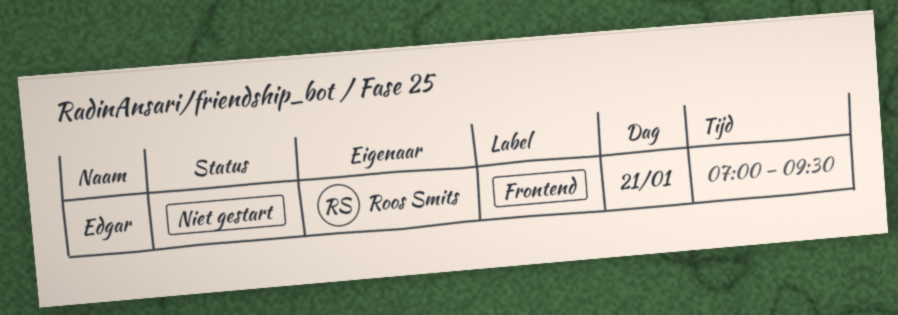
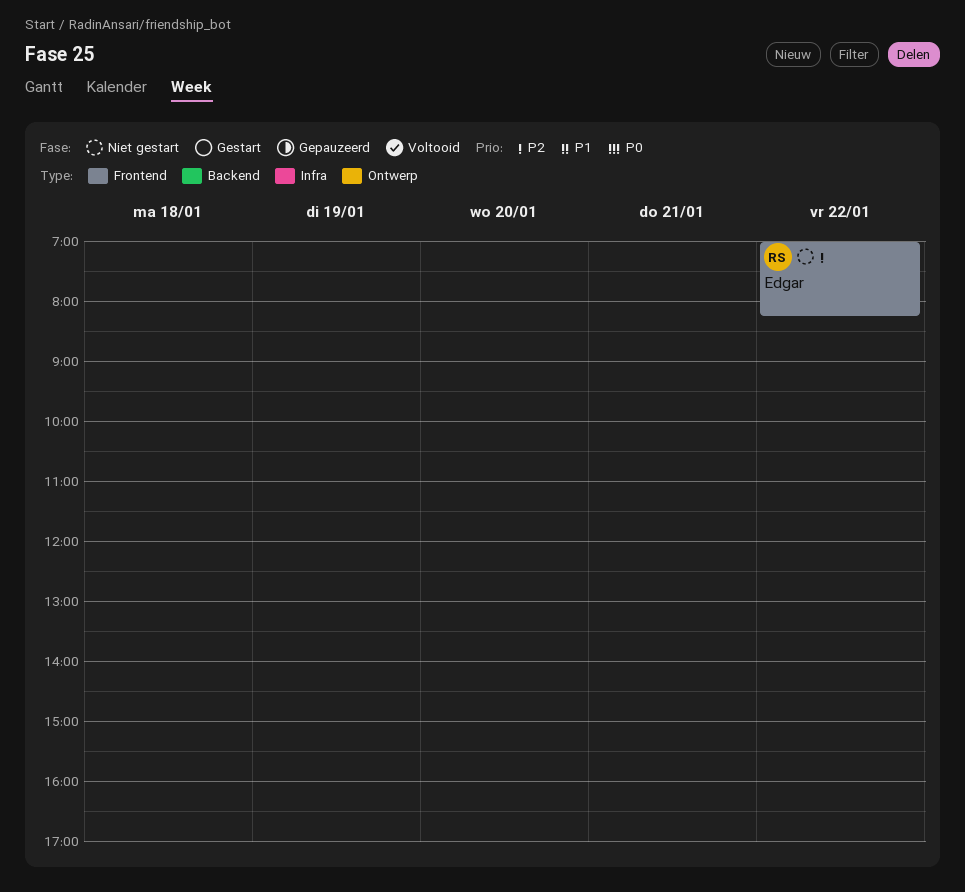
Edgar, day: Jan 21 -> Jan 22
Edgar, ends: 09:30 -> 08:15

